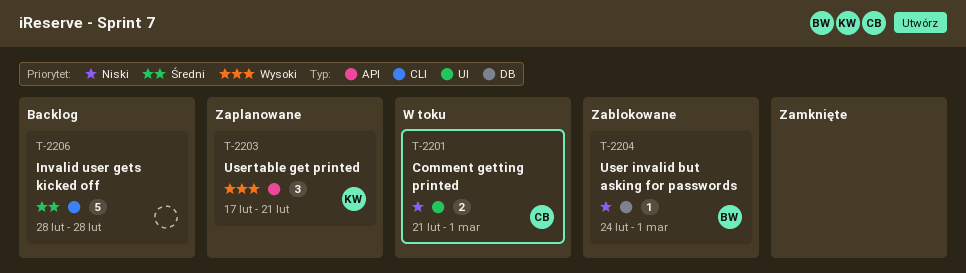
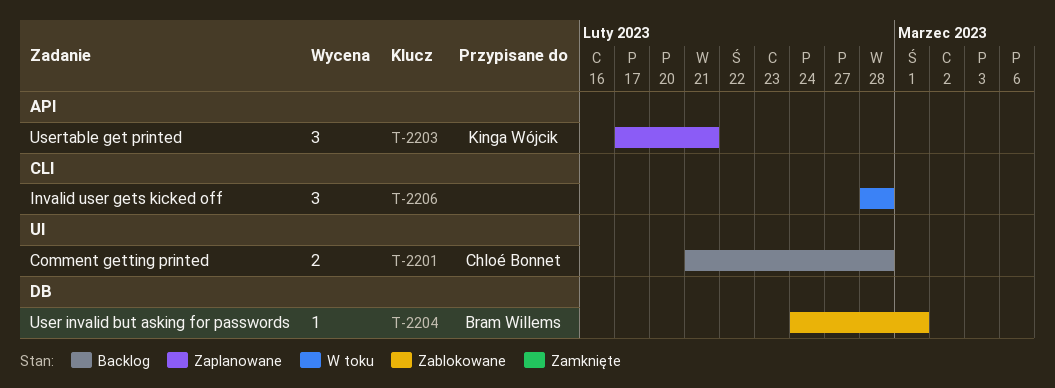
T-2201, status: W toku -> Backlog
T-2201, due: Mar 1 -> Feb 28
T-2206, status: Backlog -> W toku
T-2206, estimate: 5 -> 3

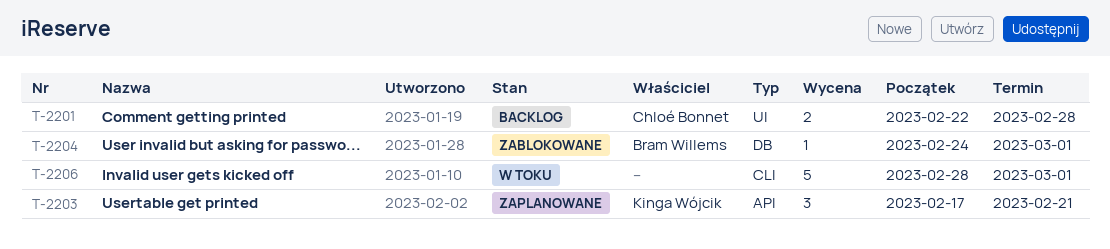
T-2201, start: Feb 21 -> Feb 22
T-2206, estimate: 3 -> 5
T-2206, due: Feb 28 -> Mar 1

